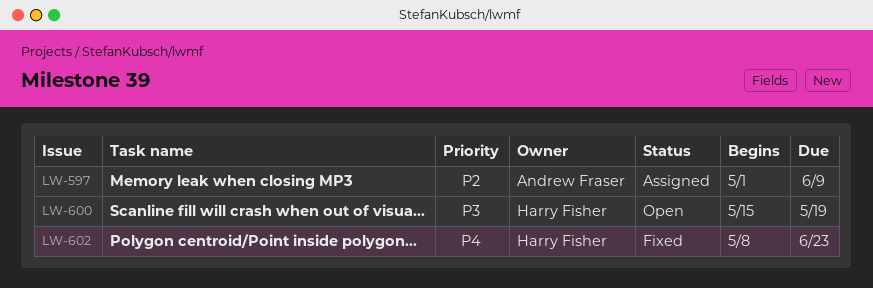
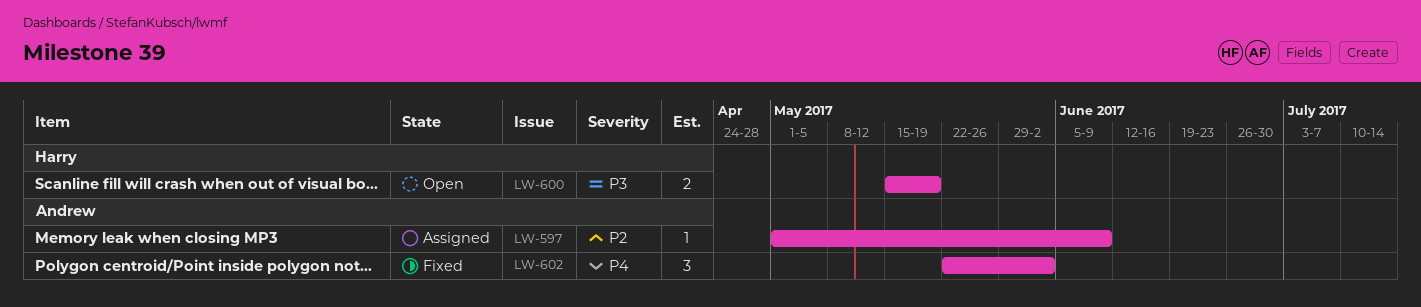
LW-602, owner: Harry Fisher -> Andrew Fraser
LW-602, start: May 8 -> May 22
LW-602, due: Jun 23 -> Jun 2

